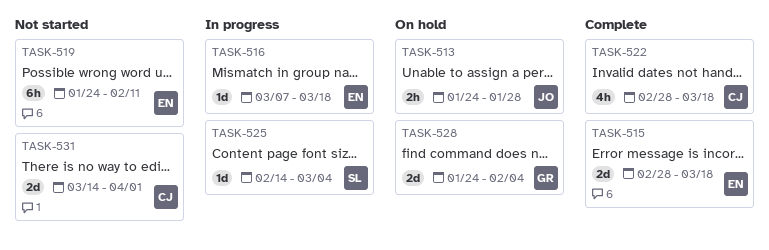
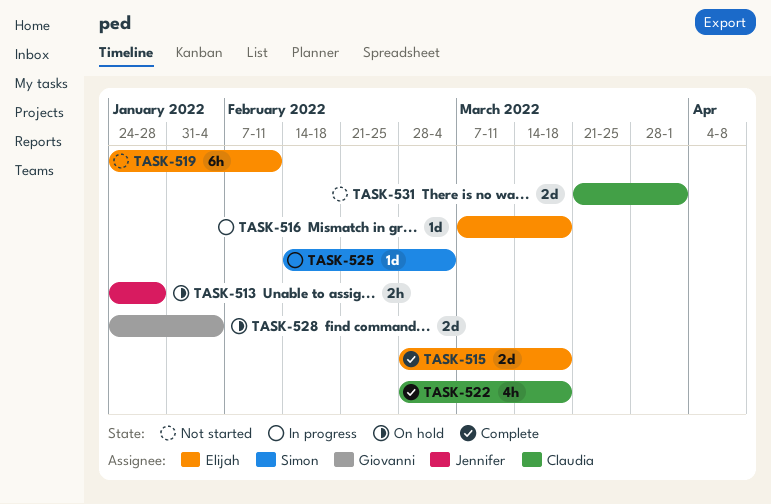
TASK-531, start: Mar 14 -> Mar 21

